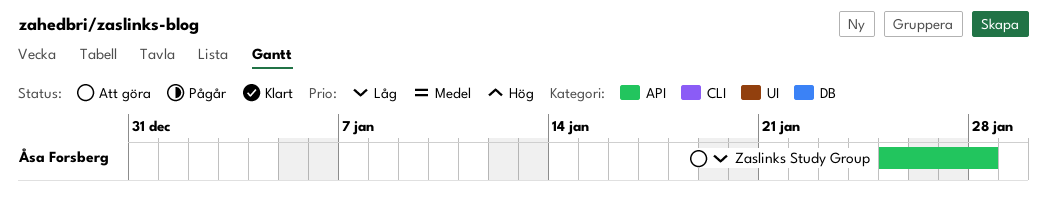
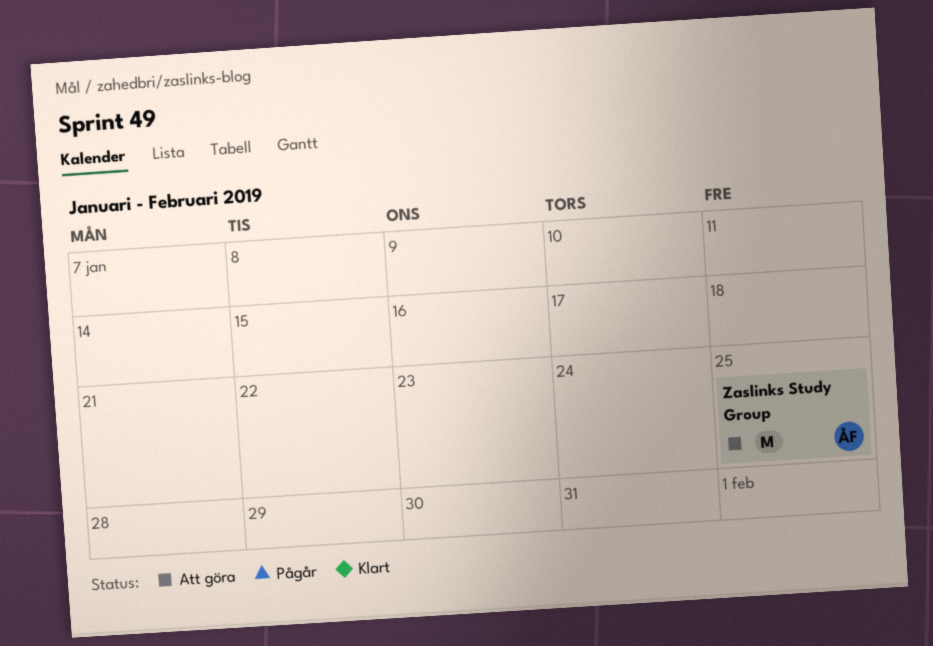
Zaslinks Study Group, due: Jan 28 -> Jan 25

